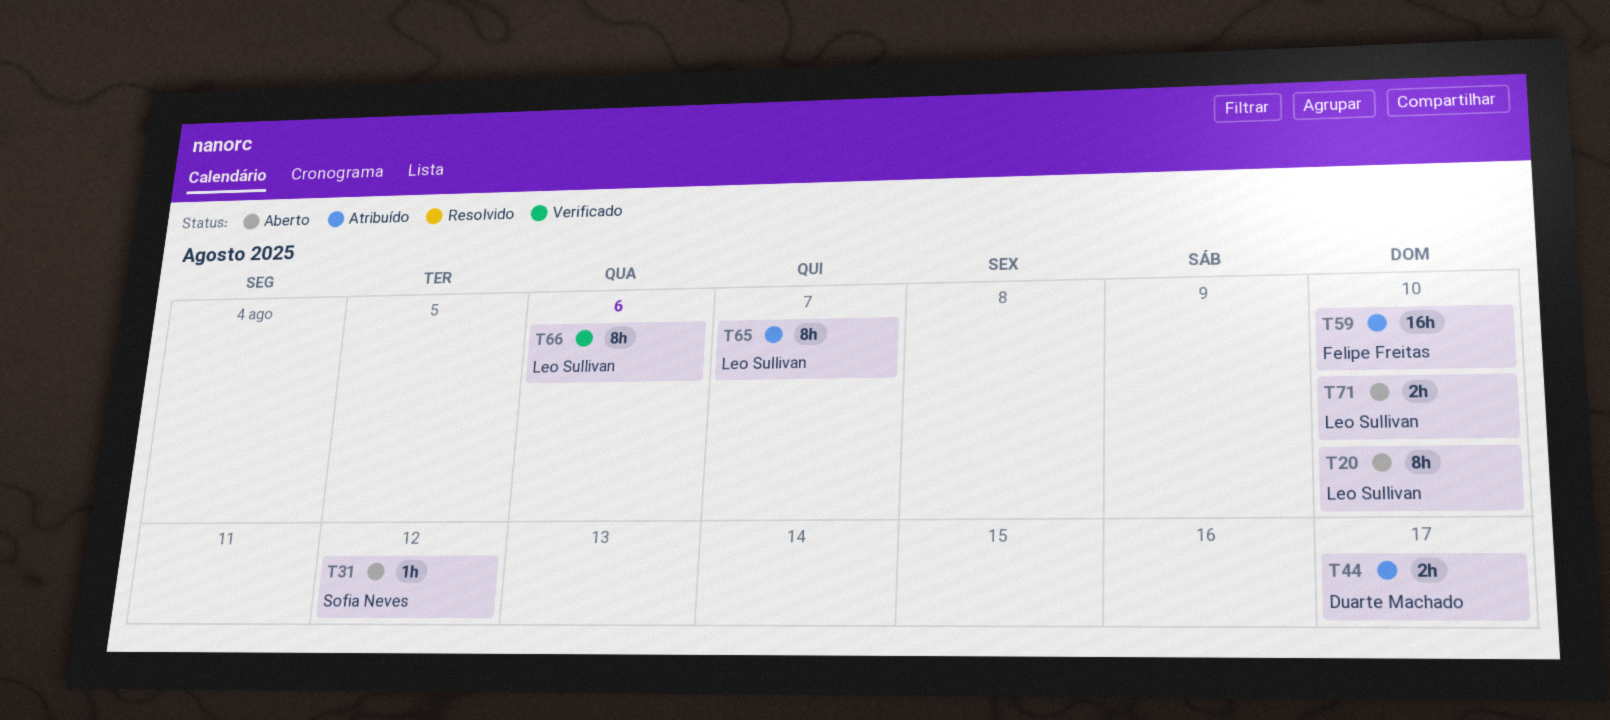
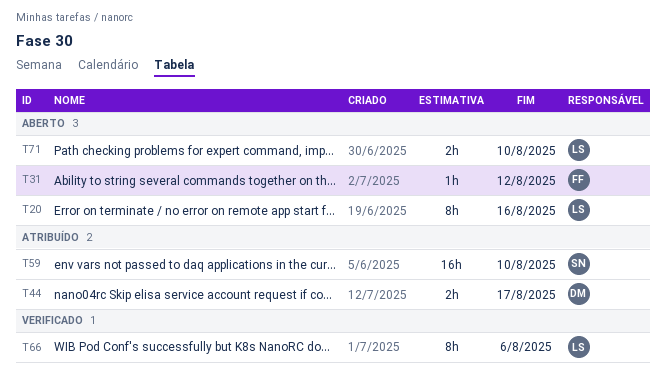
T20, due: Aug 10 -> Aug 16
T31, owner: Sofia Neves -> Felipe Freitas
T59, owner: Felipe Freitas -> Sofia Neves
T65: present -> none

